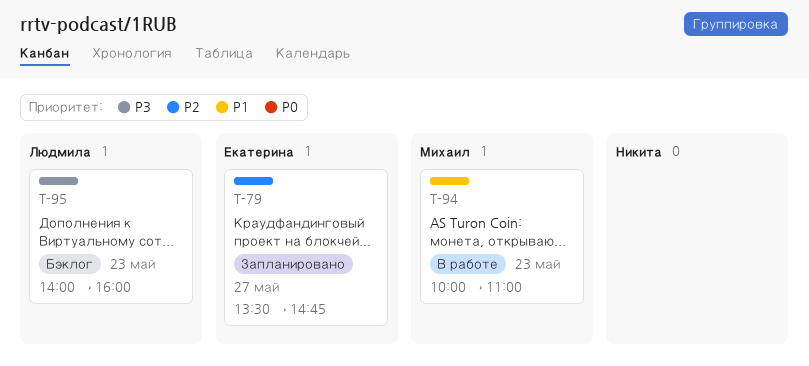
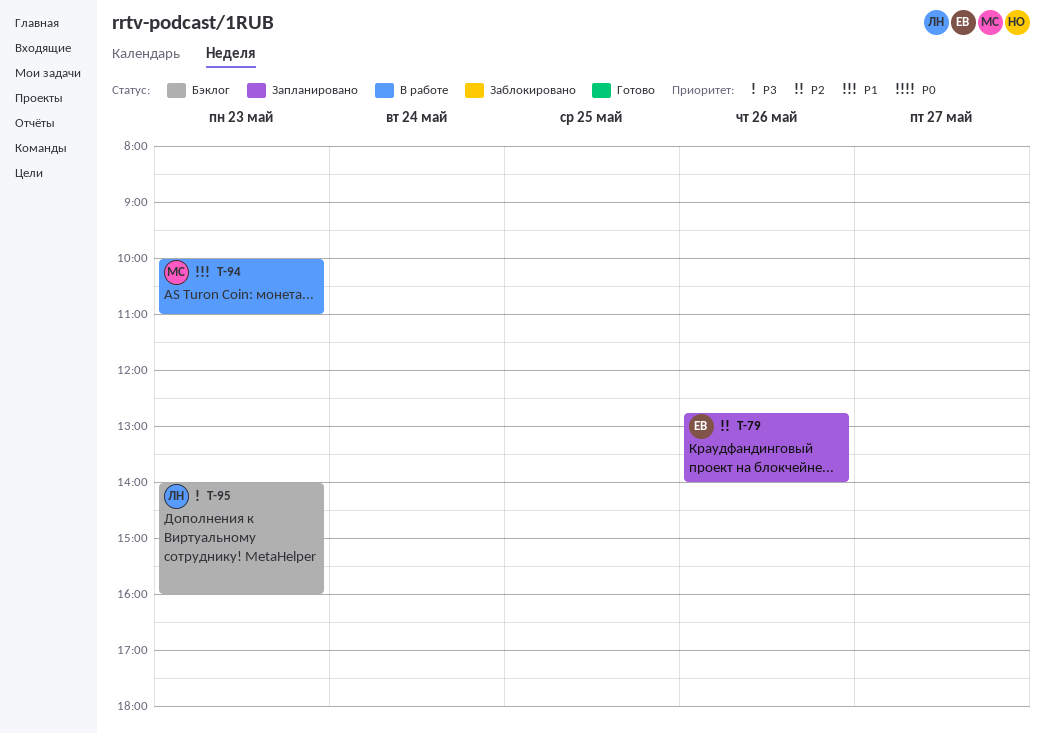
T-79, day: May 27 -> May 26
T-79, begins: 13:30 -> 12:45
T-79, ends: 14:45 -> 14:00

